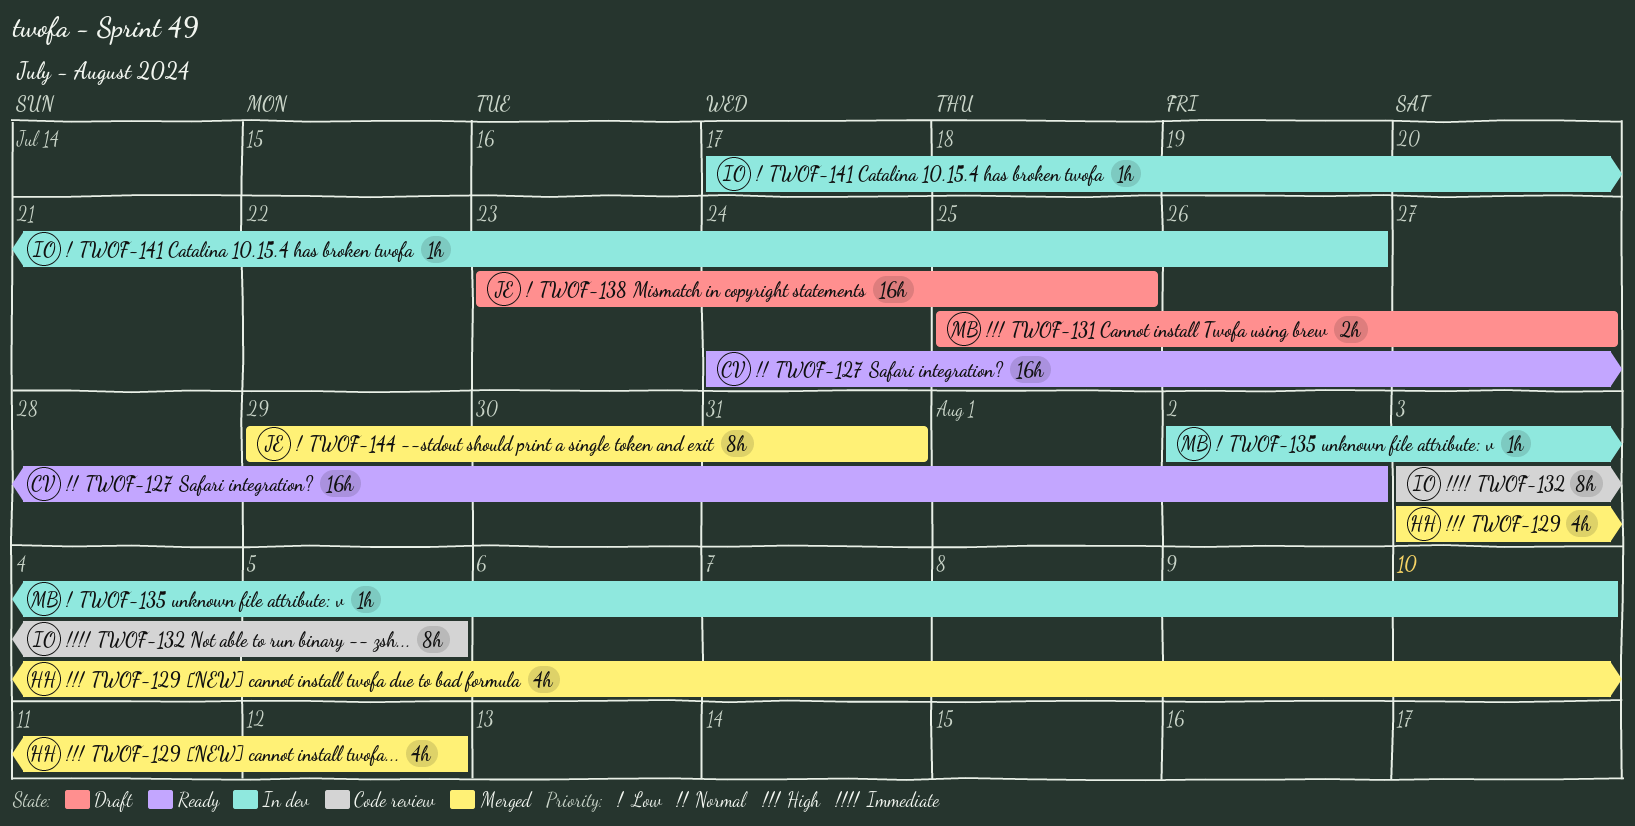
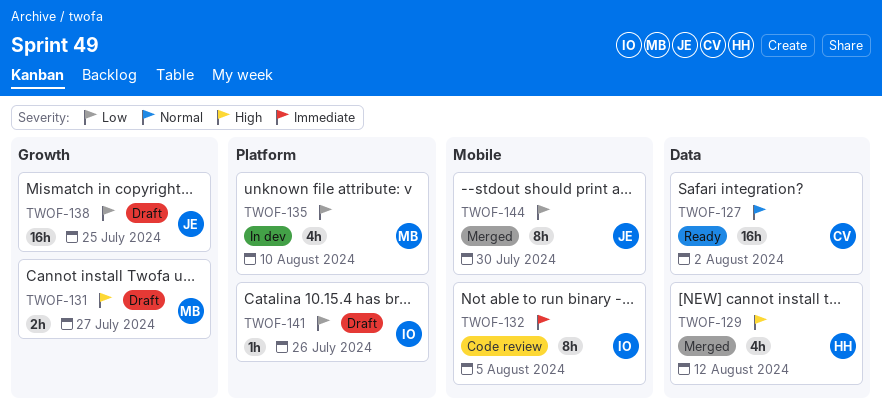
TWOF-135, estimate: 1h -> 4h
TWOF-141, status: In dev -> Draft
TWOF-144, due: Jul 31 -> Jul 30

